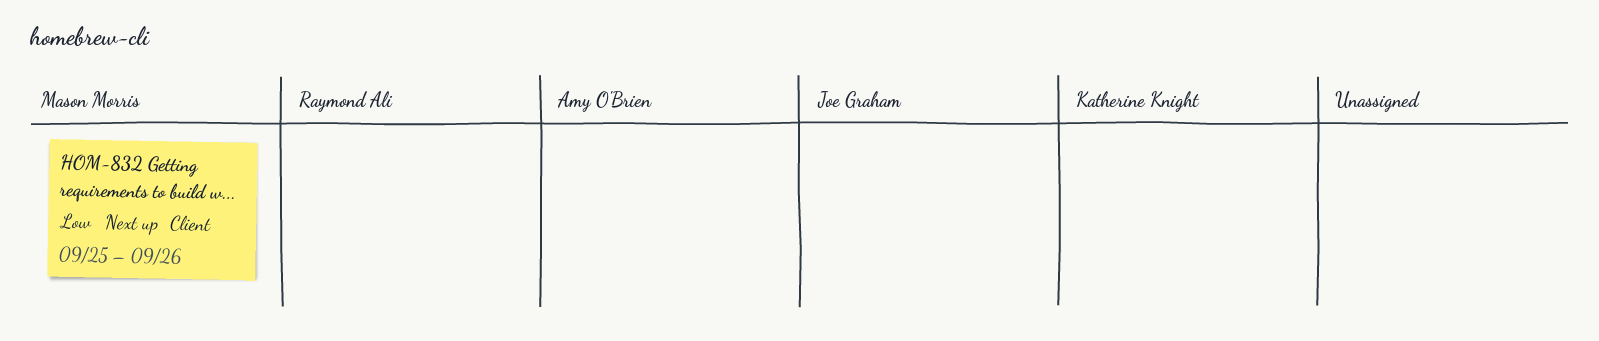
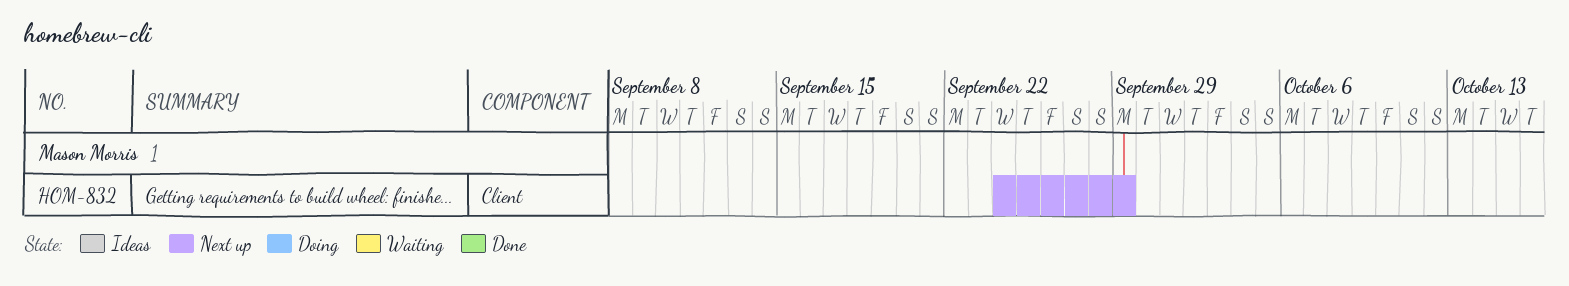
HOM-832, start: Sep 25 -> Sep 24
HOM-832, due: Sep 26 -> Sep 29

